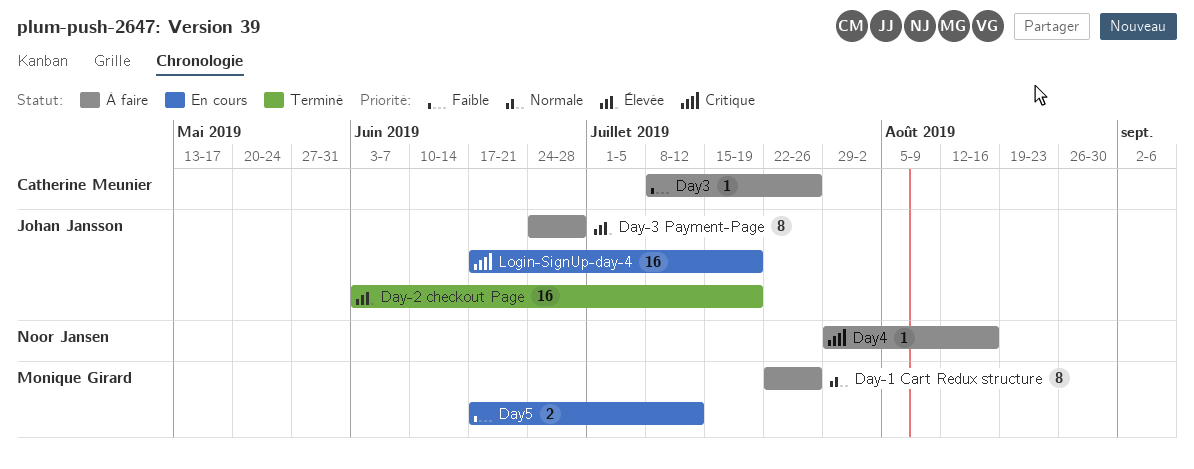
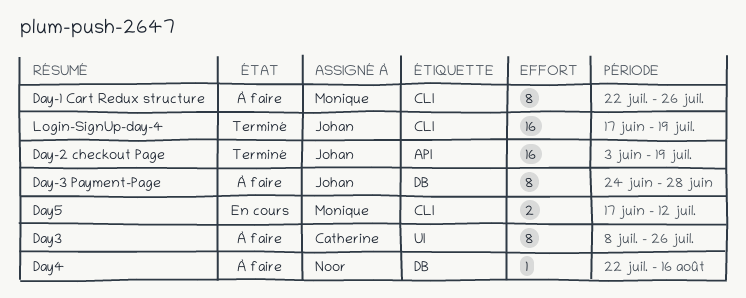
Day3, estimate: 1 -> 8
Day4, start: Jul 29 -> Jul 22
Login-SignUp-day-4, status: En cours -> Terminé

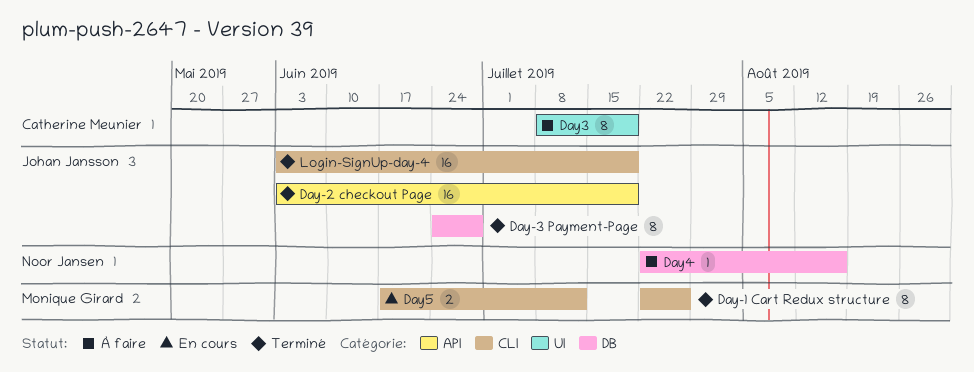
Day-1 Cart Redux structure, status: À faire -> Terminé
Day-3 Payment-Page, status: À faire -> Terminé
Day3, due: Jul 26 -> Jul 19
Login-SignUp-day-4, start: Jun 17 -> Jun 3

